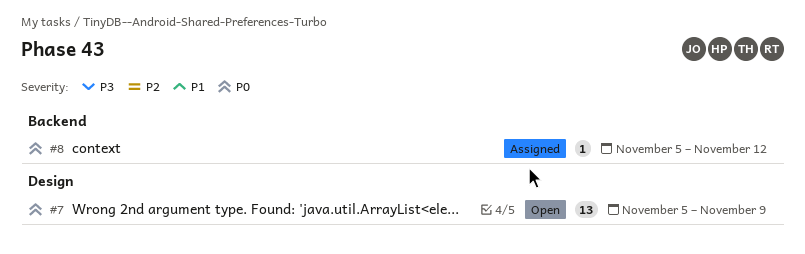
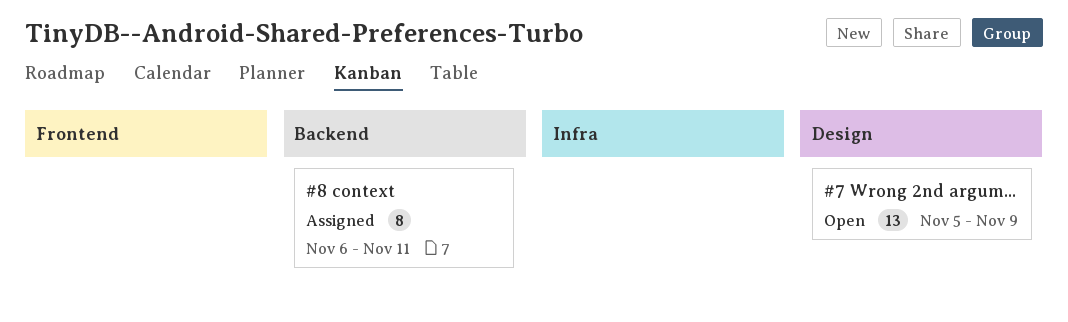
#8, estimate: 1 -> 8
#8, start: Nov 5 -> Nov 6
#8, due: Nov 12 -> Nov 11

